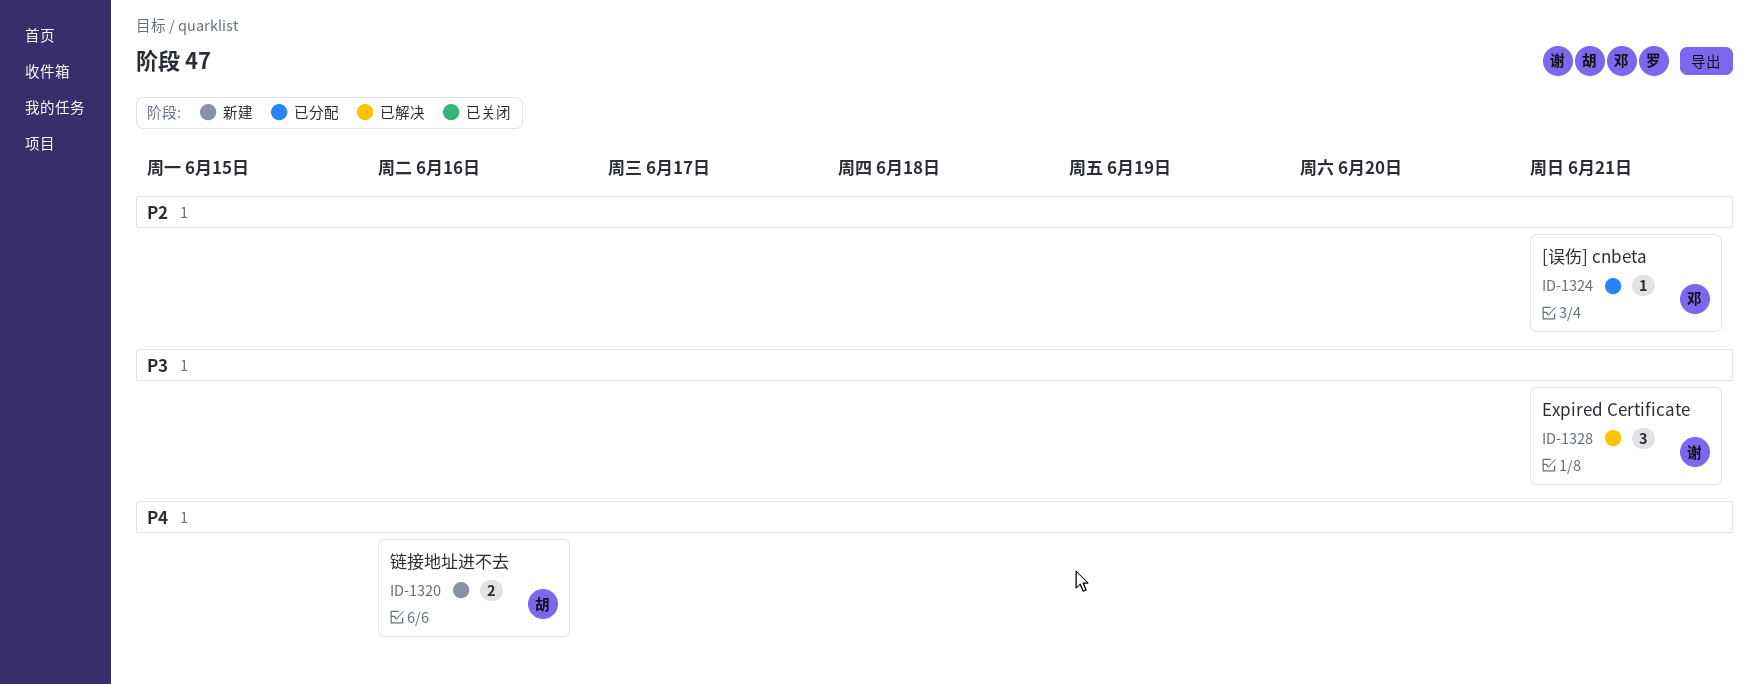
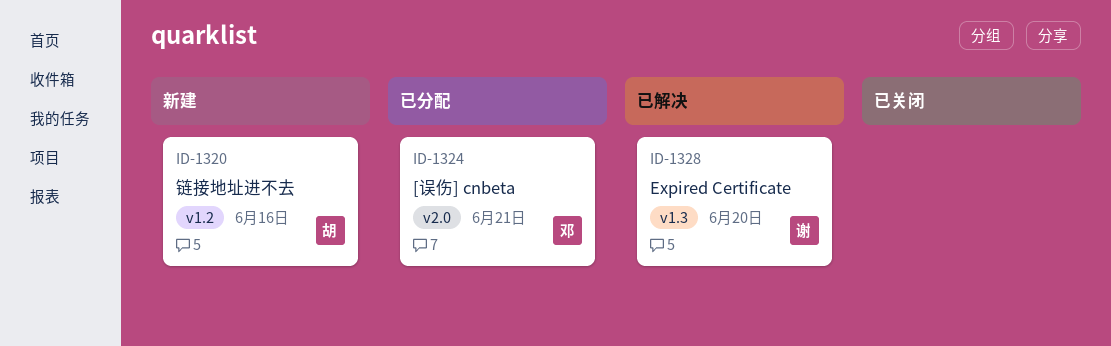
ID-1328, due: Jun 21 -> Jun 20

